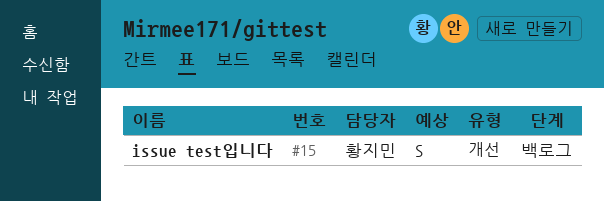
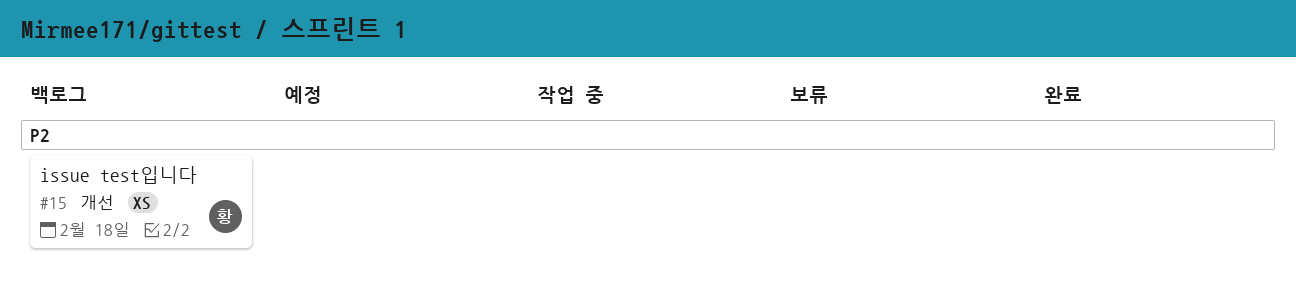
#15, estimate: S -> XS

